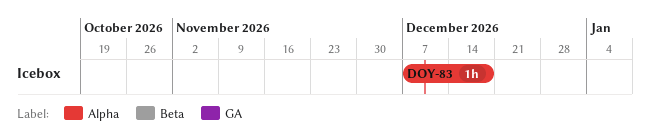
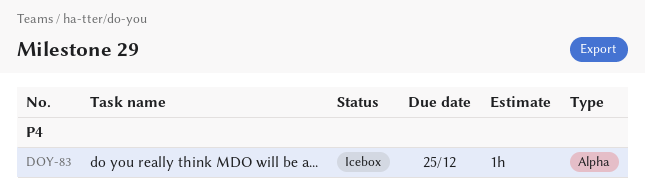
DOY-83, due: Dec 18 -> Dec 25

